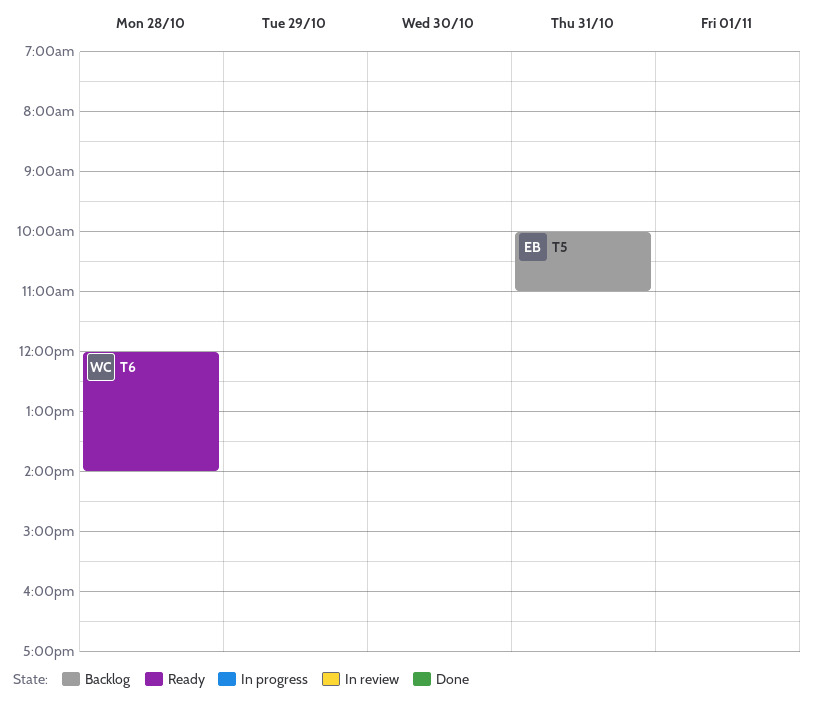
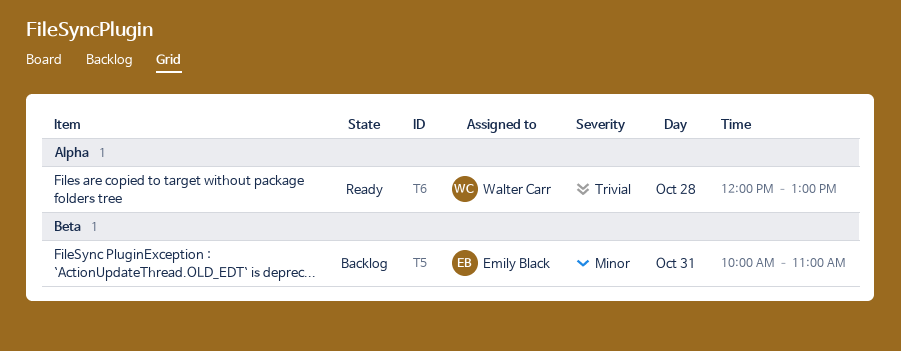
T6, ends: 14:00 -> 13:00

